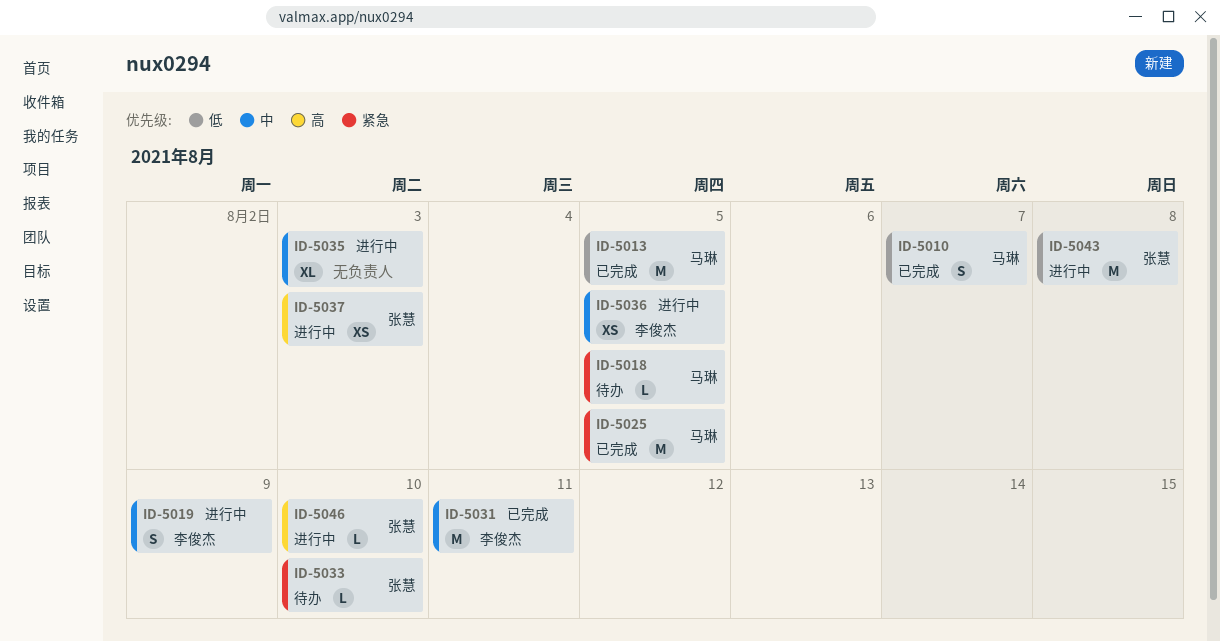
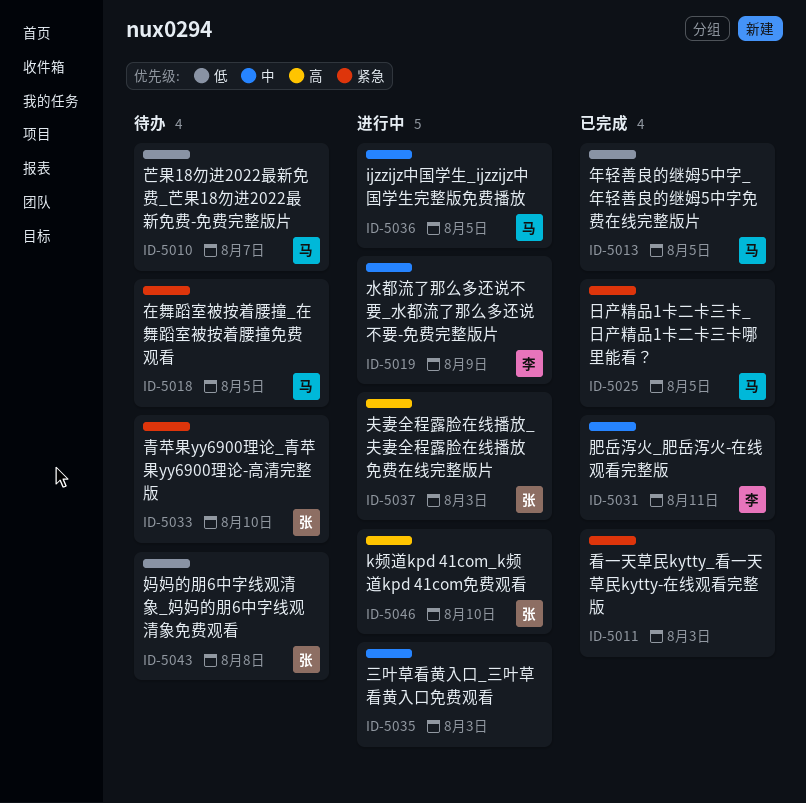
ID-5010, status: 已完成 -> 待办
ID-5011: none -> present
ID-5036, owner: 李俊杰 -> 马琳
ID-5043, status: 进行中 -> 待办

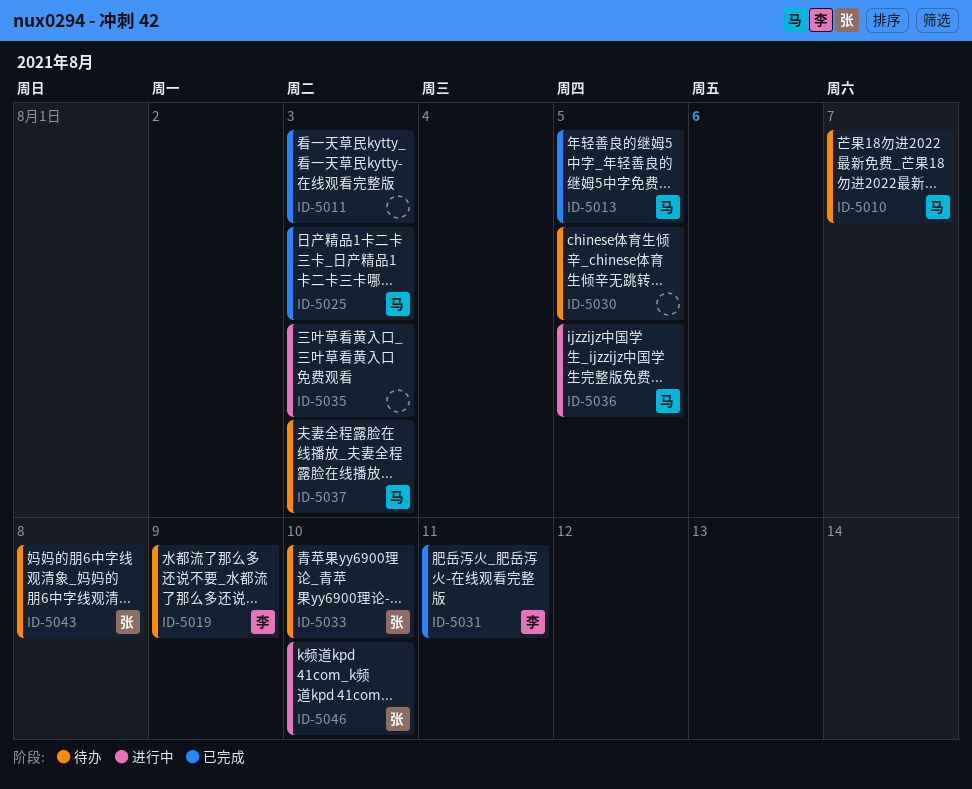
ID-5018: present -> none
ID-5019, status: 进行中 -> 待办
ID-5025, due: Aug 5 -> Aug 3
ID-5030: none -> present
ID-5037, status: 进行中 -> 待办
ID-5037, owner: 张 -> 马

